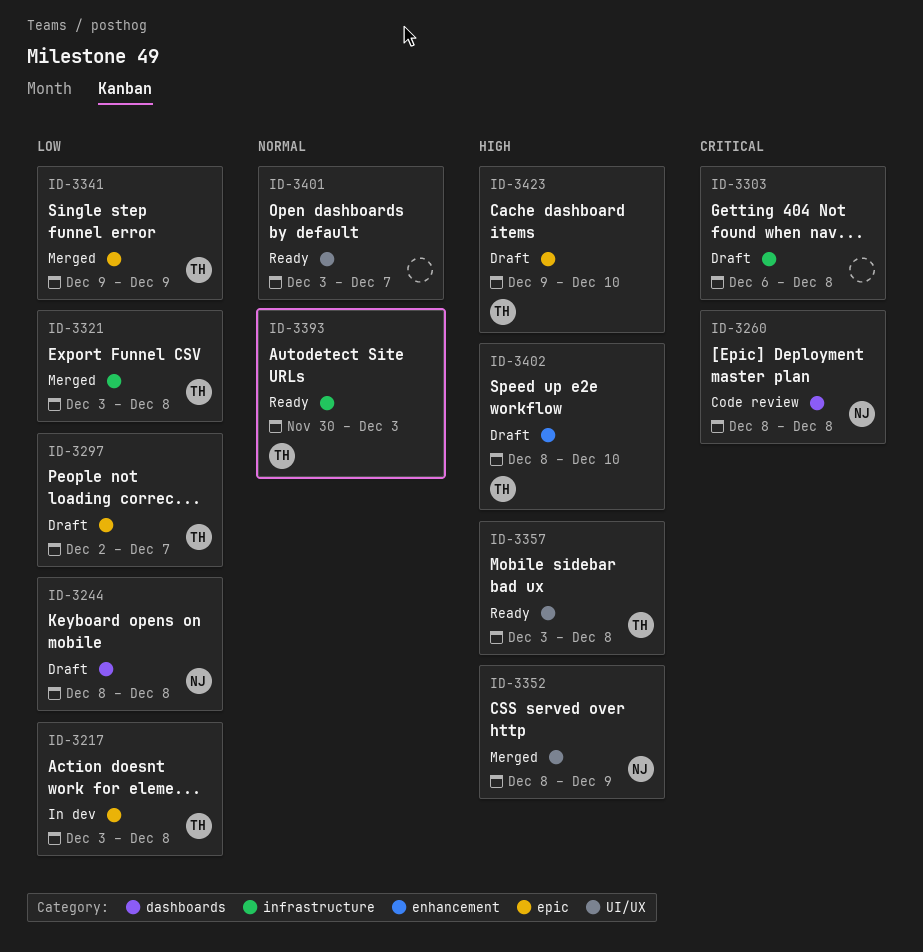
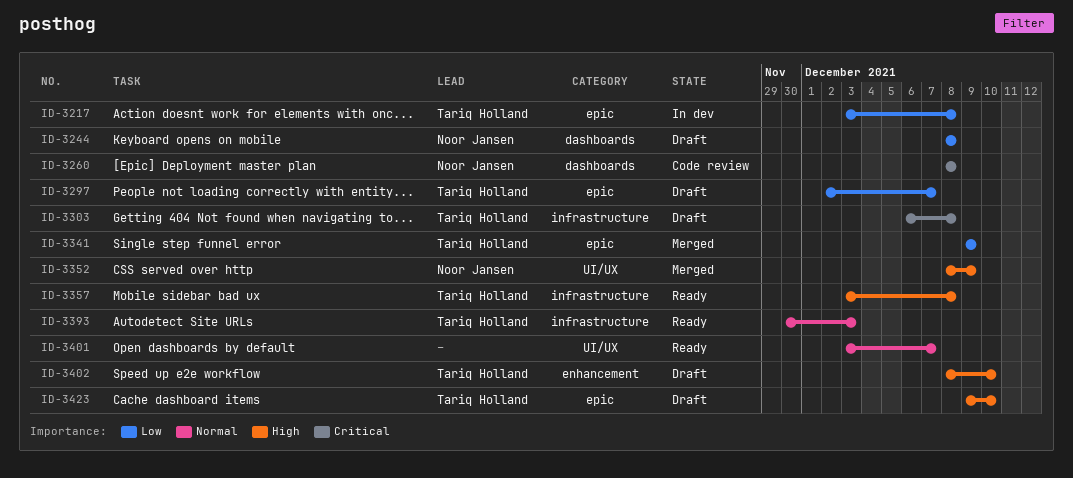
ID-3303, owner: none -> Tariq Holland
ID-3321: present -> none
ID-3357, label: UI/UX -> infrastructure

